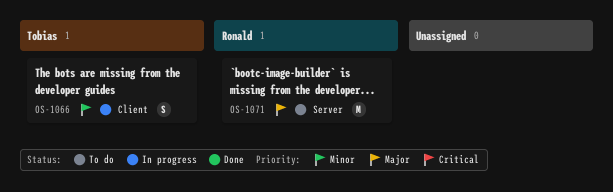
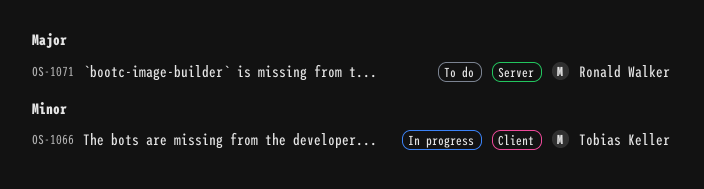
OS-1066, estimate: S -> M

